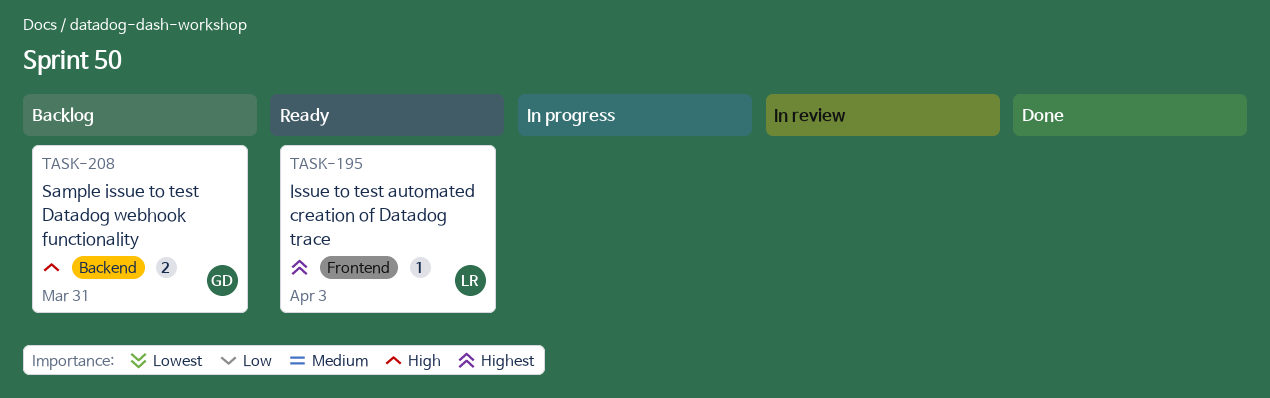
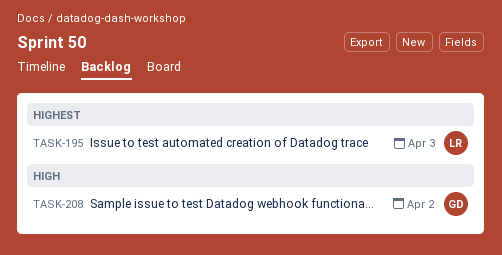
TASK-208, due: Mar 31 -> Apr 2

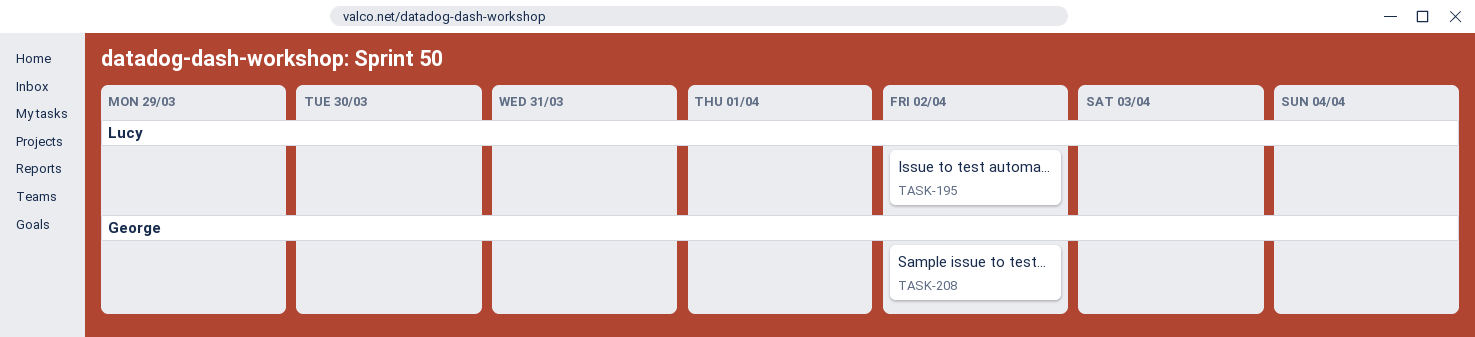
TASK-195, due: Apr 3 -> Apr 2

